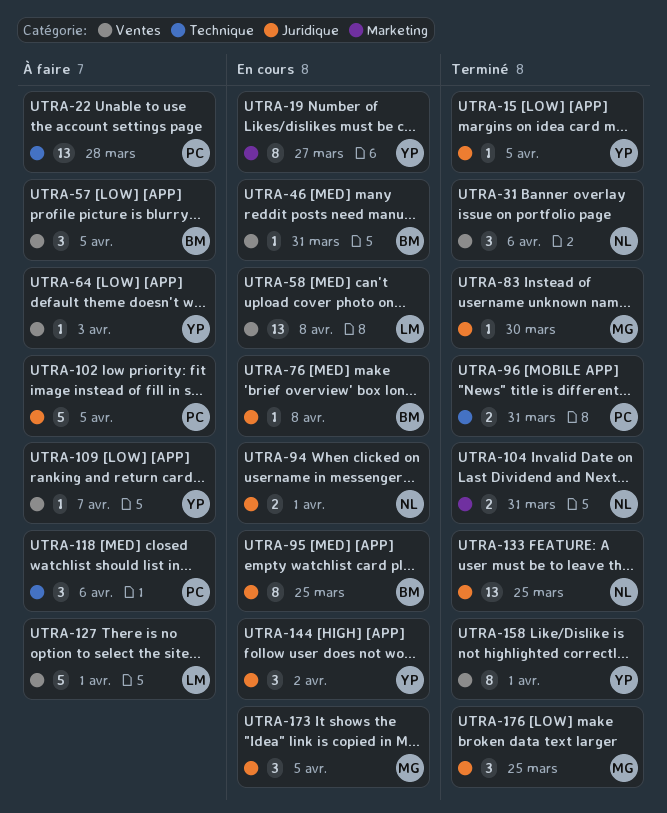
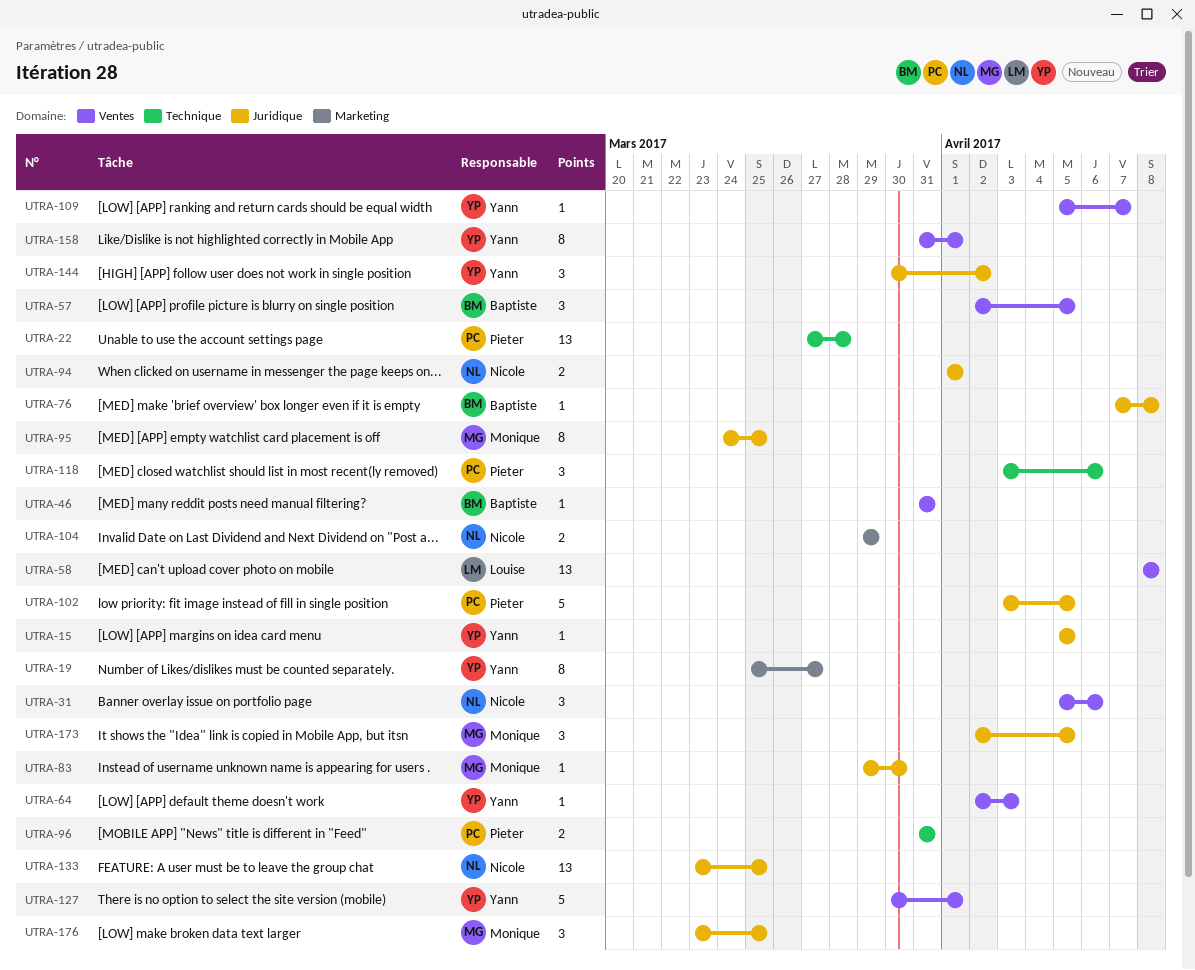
UTRA-95, owner: Baptiste -> Monique
UTRA-104, due: Mar 31 -> Mar 29
UTRA-127, owner: Louise -> Yann

